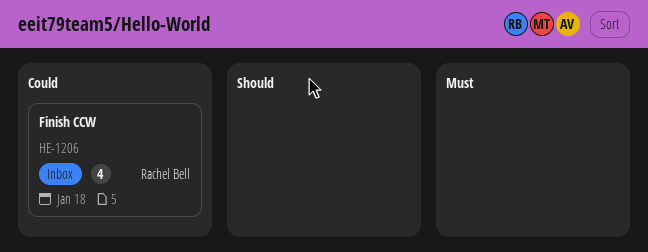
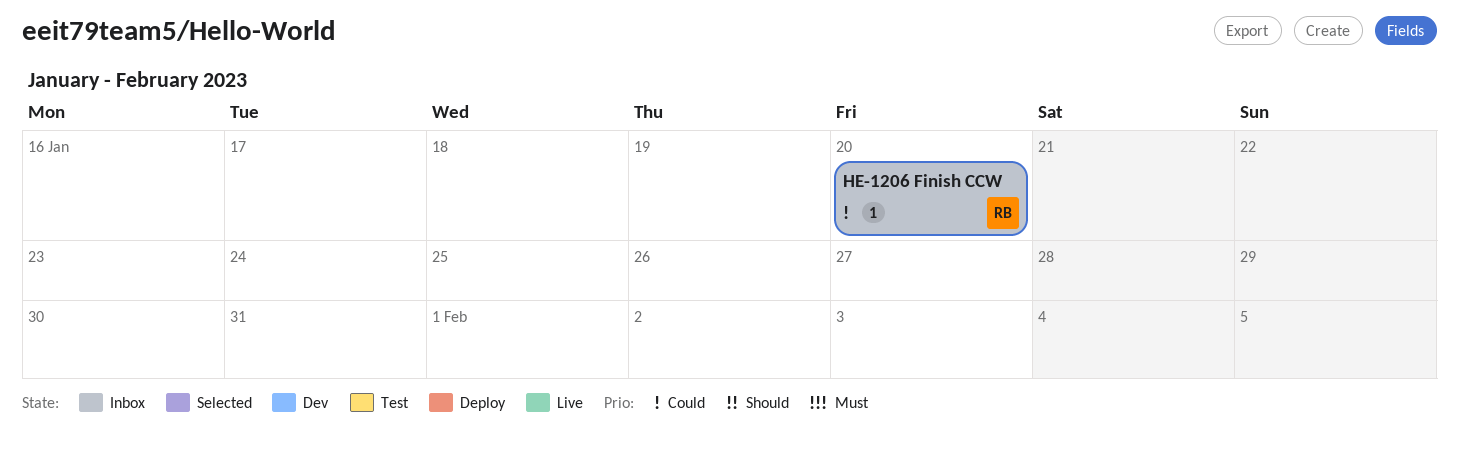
HE-1206, estimate: 4 -> 1
HE-1206, due: Jan 18 -> Jan 20

